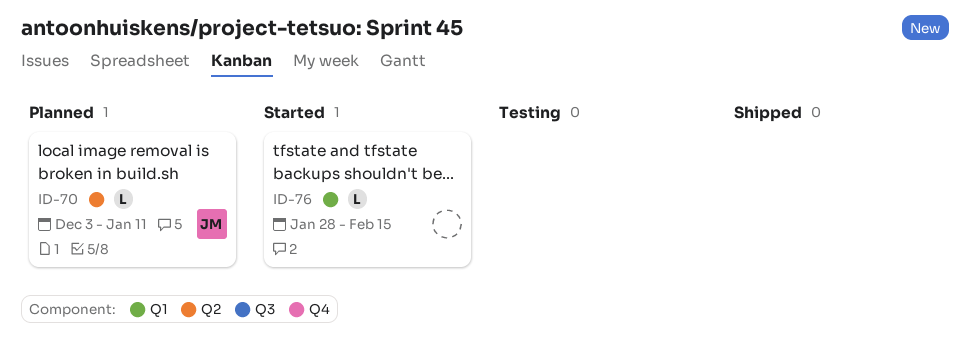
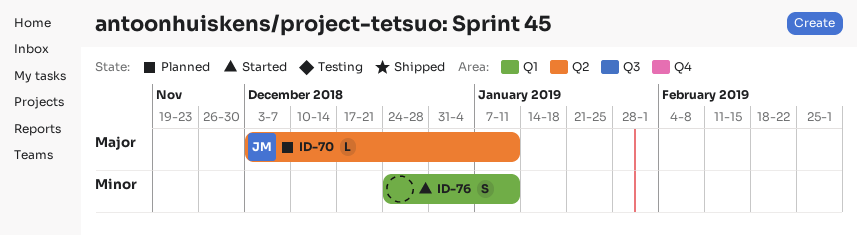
ID-76, estimate: L -> S
ID-76, start: Jan 28 -> Dec 24
ID-76, due: Feb 15 -> Jan 11

